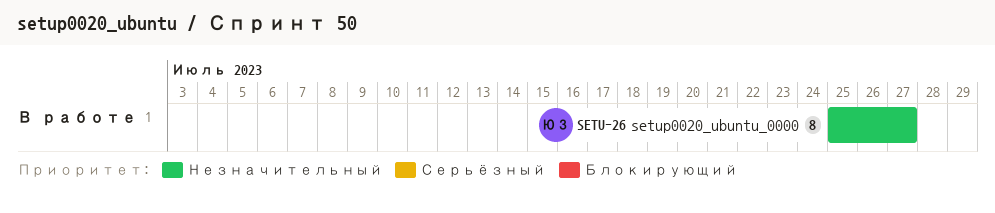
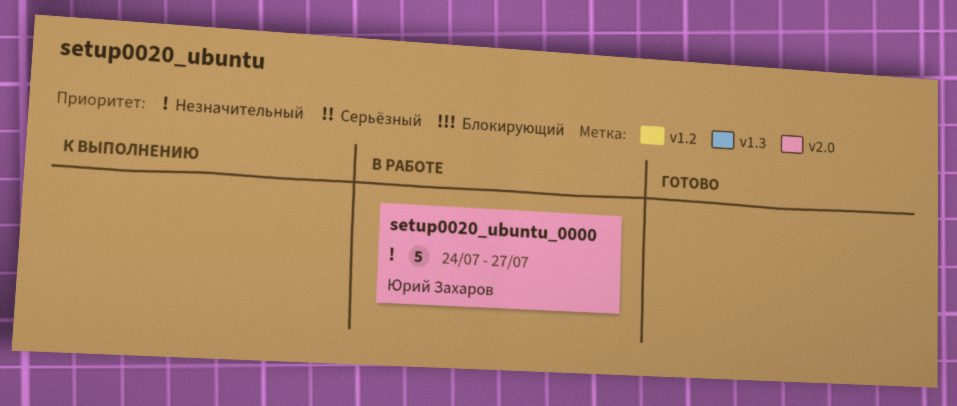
setup0020_ubuntu_0000, estimate: 8 -> 5
setup0020_ubuntu_0000, start: Jul 25 -> Jul 24

